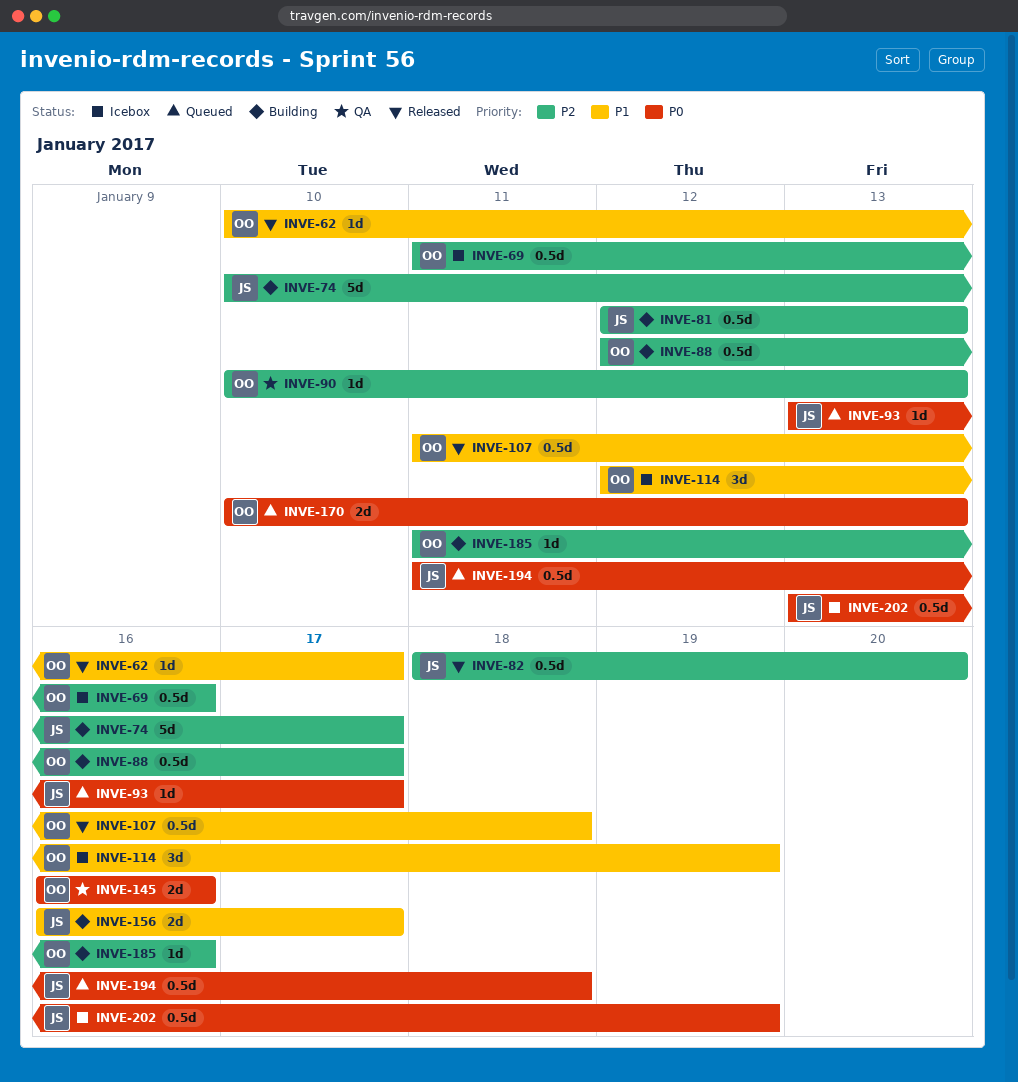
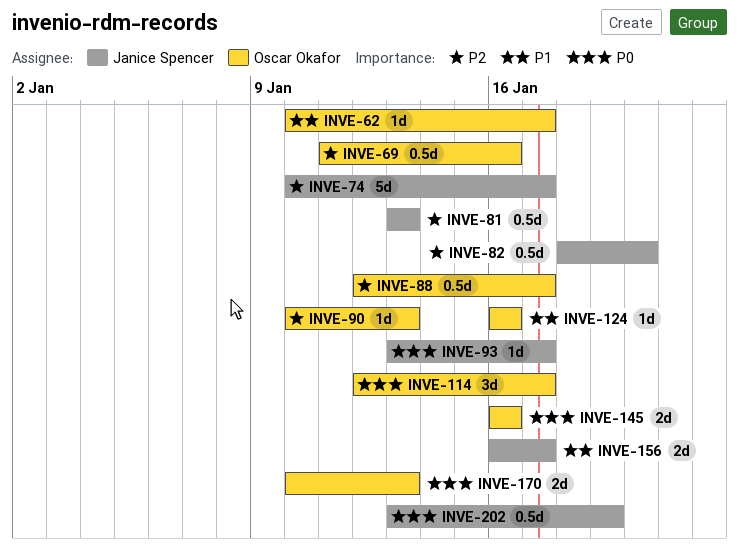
INVE-81, start: Jan 12 -> Jan 13
INVE-107: present -> none
INVE-114, priority: P1 -> P0
INVE-114, due: Jan 19 -> Jan 17
INVE-124: none -> present
INVE-185: present -> none
INVE-194: present -> none

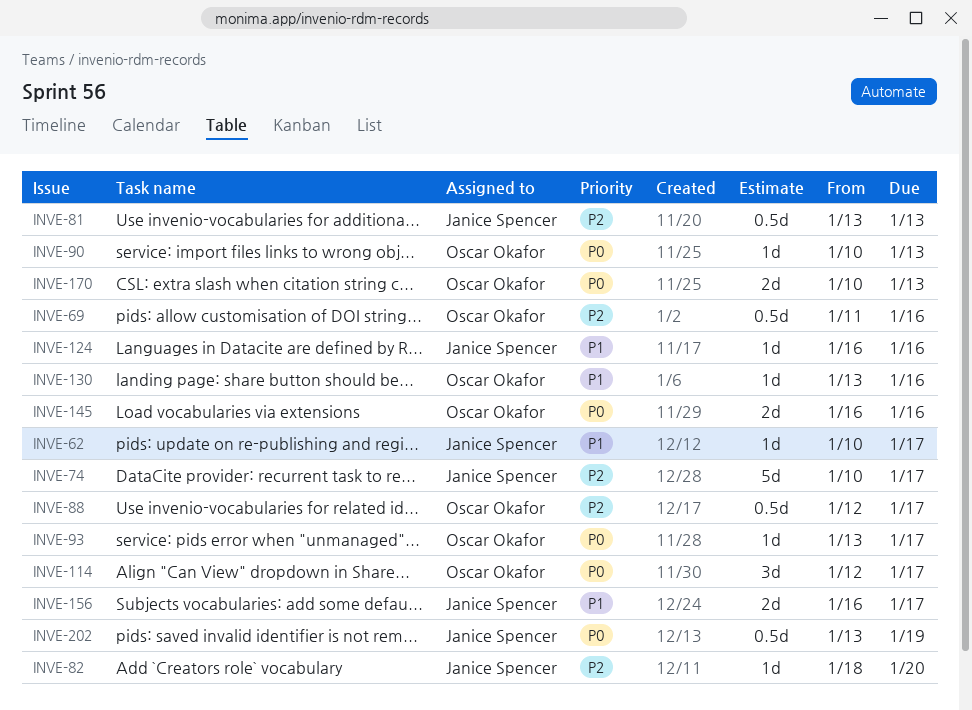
INVE-62, owner: Oscar Okafor -> Janice Spencer
INVE-82, estimate: 0.5d -> 1d
INVE-90, priority: P2 -> P0
INVE-93, owner: Janice Spencer -> Oscar Okafor
INVE-124, owner: Oscar Okafor -> Janice Spencer
INVE-130: none -> present

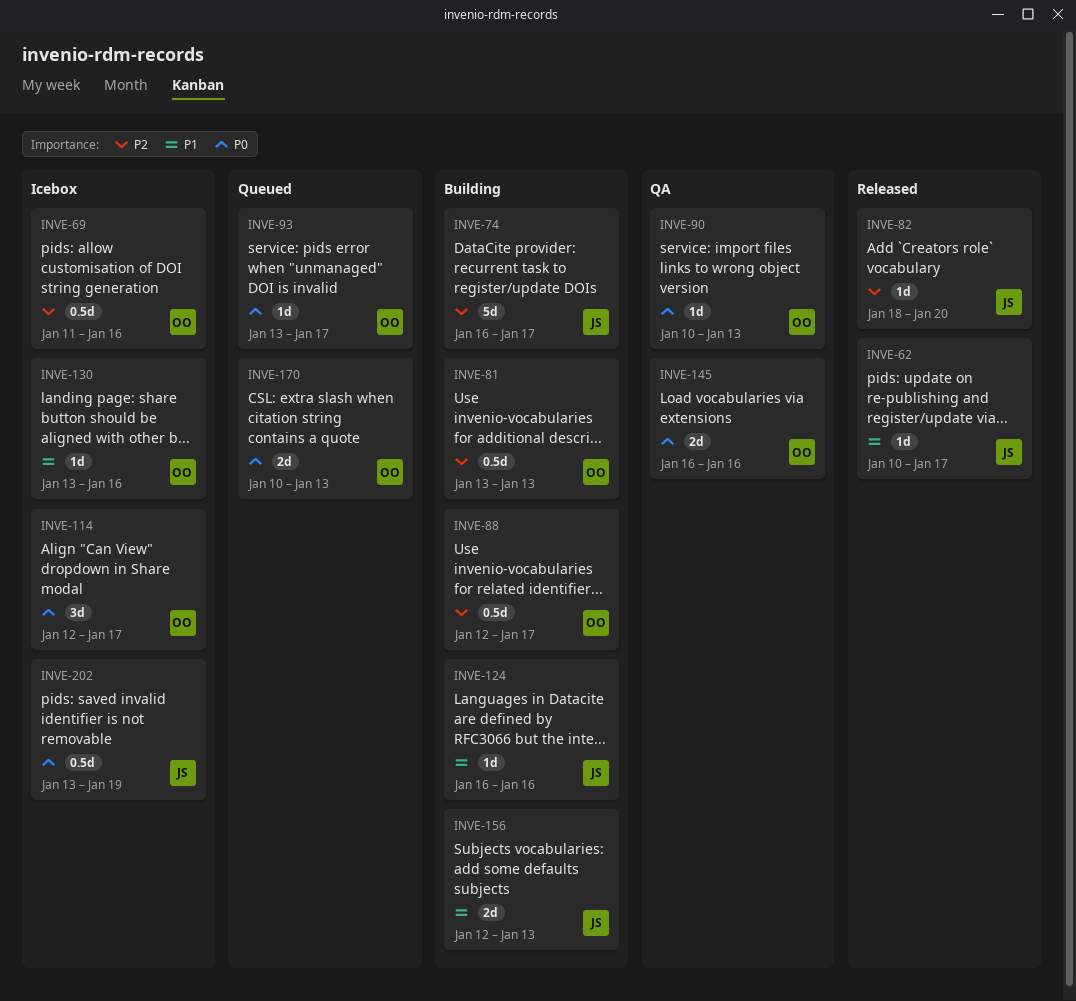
INVE-74, start: Jan 10 -> Jan 16
INVE-81, owner: Janice Spencer -> Oscar Okafor
INVE-156, start: Jan 16 -> Jan 12
INVE-156, due: Jan 17 -> Jan 13

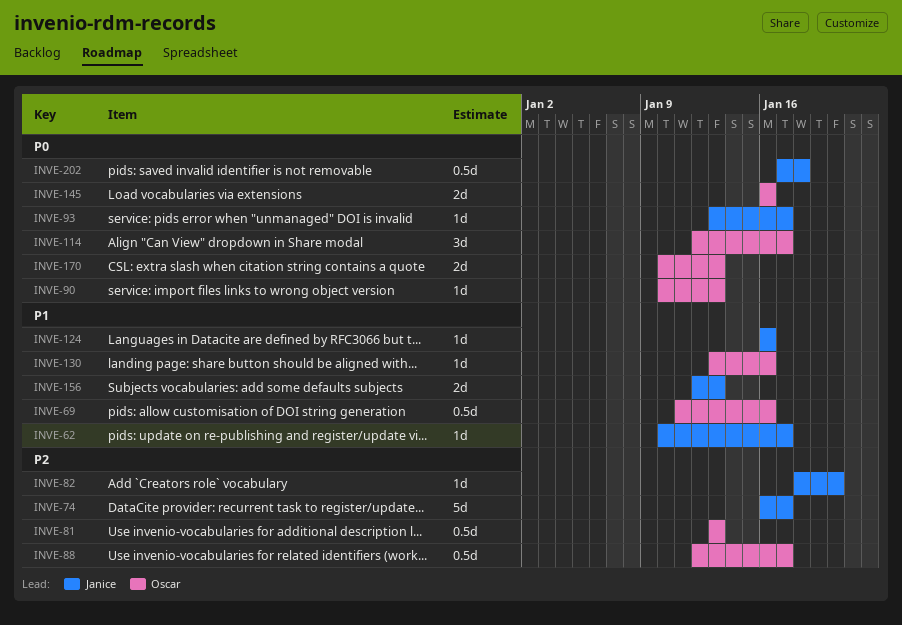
INVE-69, priority: P2 -> P1
INVE-93, owner: Oscar -> Janice
INVE-202, start: Jan 13 -> Jan 17
INVE-202, due: Jan 19 -> Jan 18

